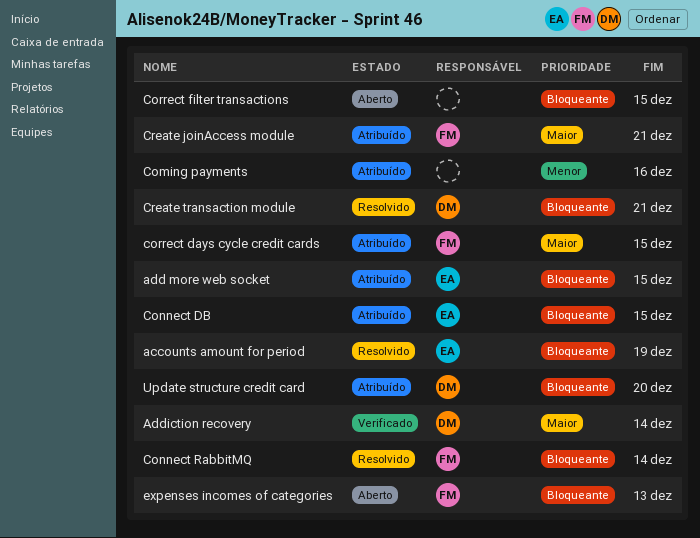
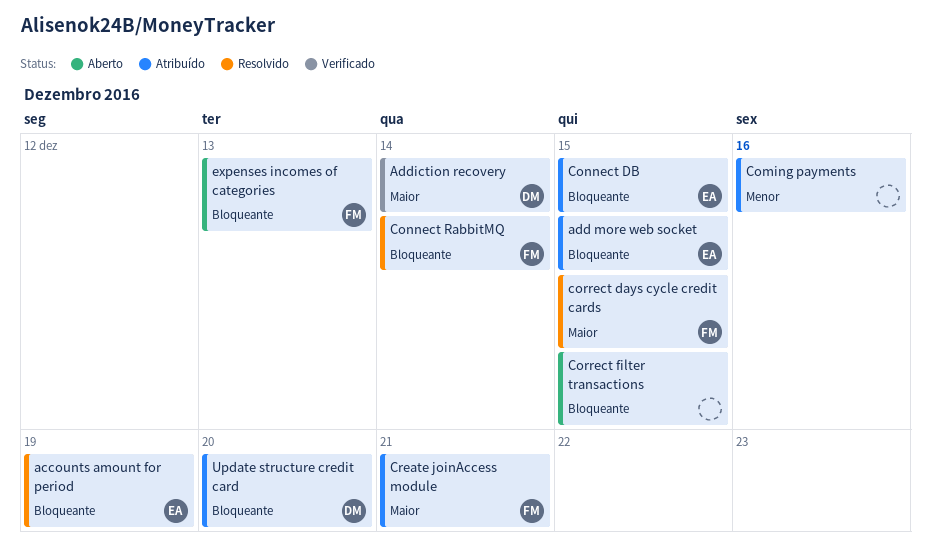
correct days cycle credit cards, status: Atribuído -> Resolvido
Create transaction module: present -> none

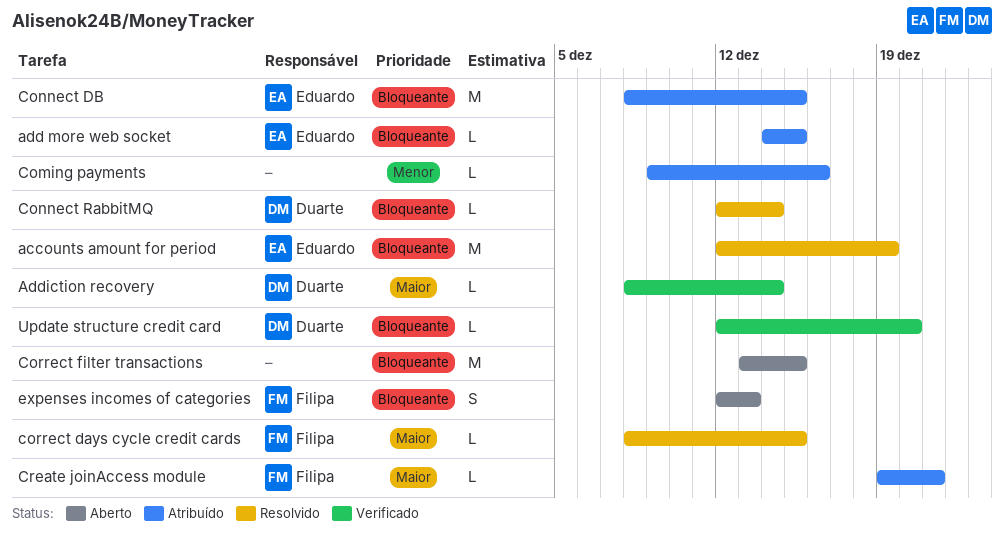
Connect RabbitMQ, owner: Filipa -> Duarte
Update structure credit card, status: Atribuído -> Verificado

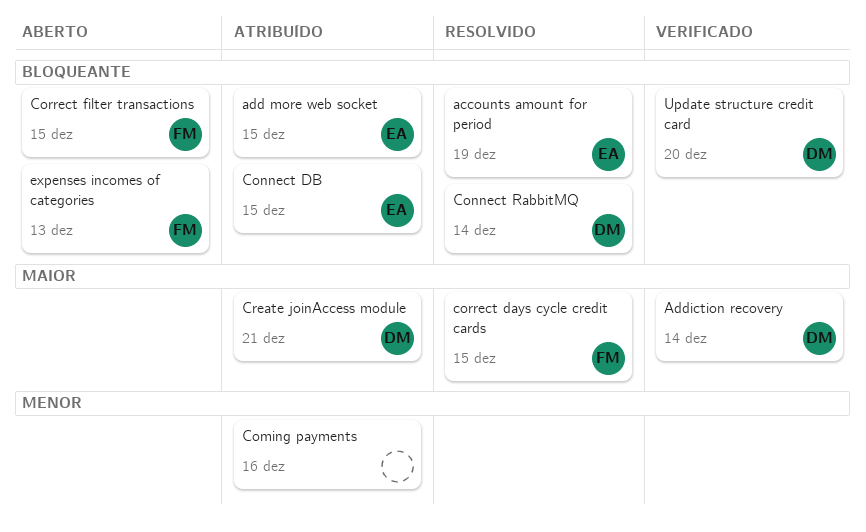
Correct filter transactions, owner: none -> Filipa
Create joinAccess module, owner: Filipa -> Duarte

